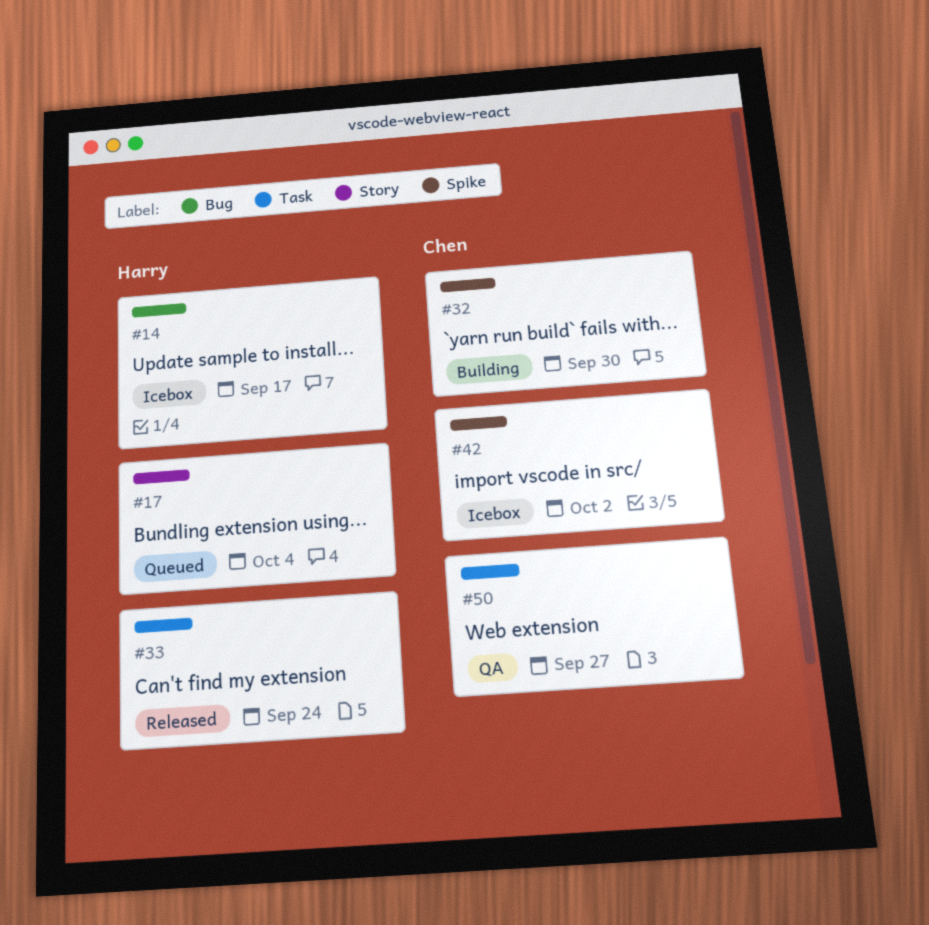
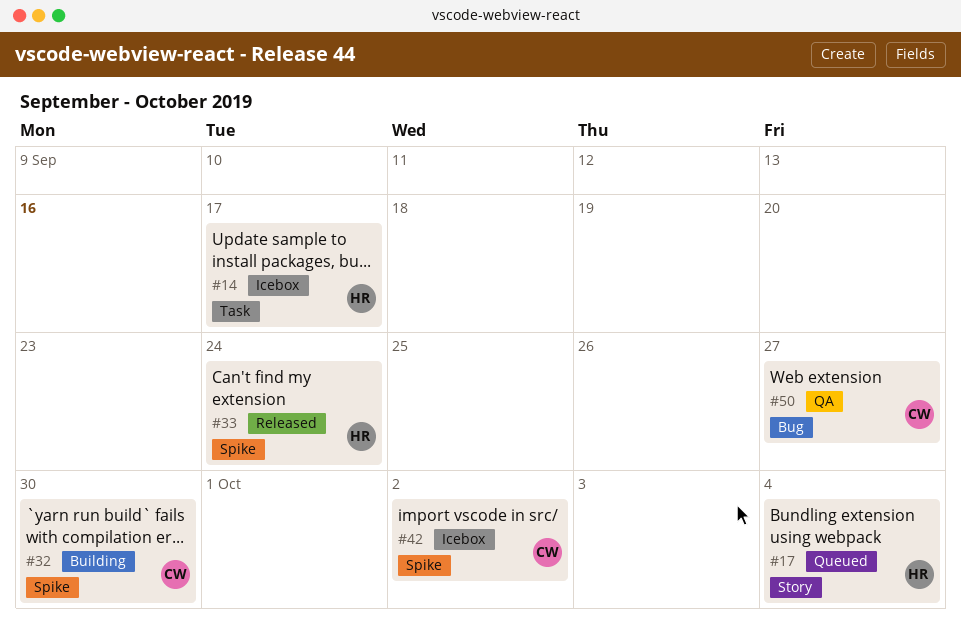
#14, label: Bug -> Task
#33, label: Task -> Spike
#50, label: Task -> Bug

